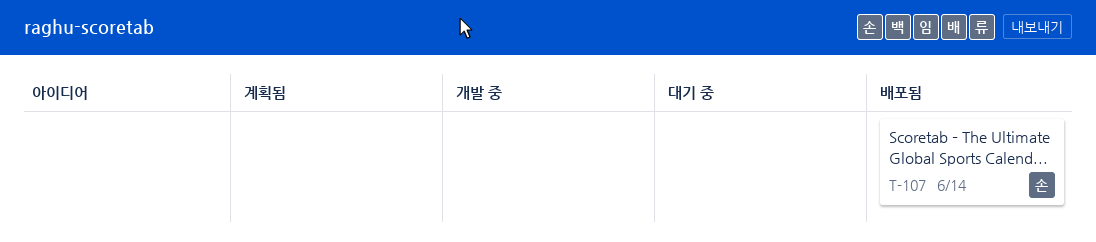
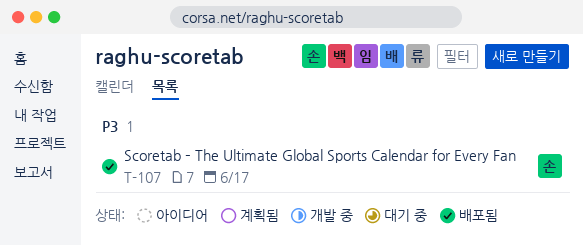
T-107, due: Jun 14 -> Jun 17

